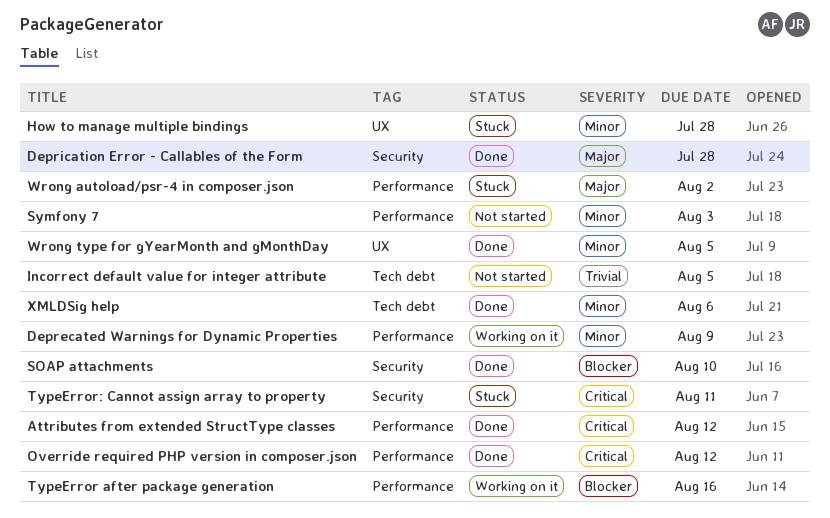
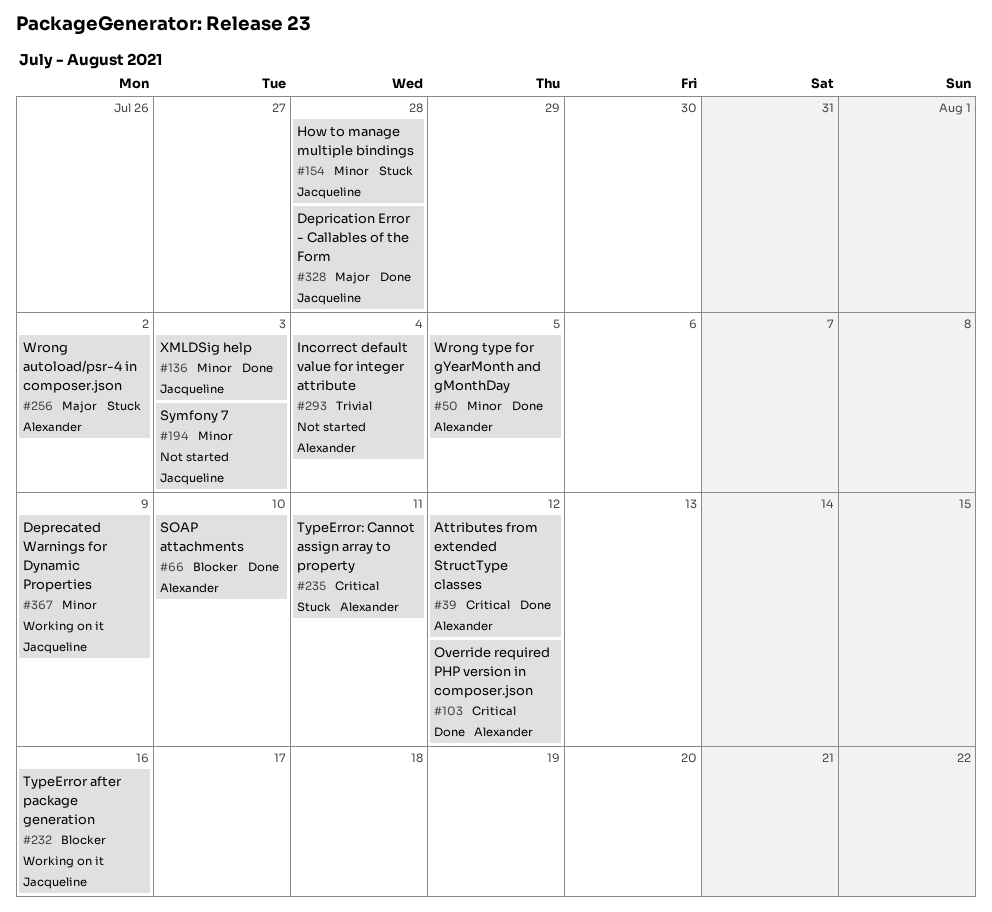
Incorrect default value for integer attribute, due: Aug 5 -> Aug 4
XMLDSig help, due: Aug 6 -> Aug 3

